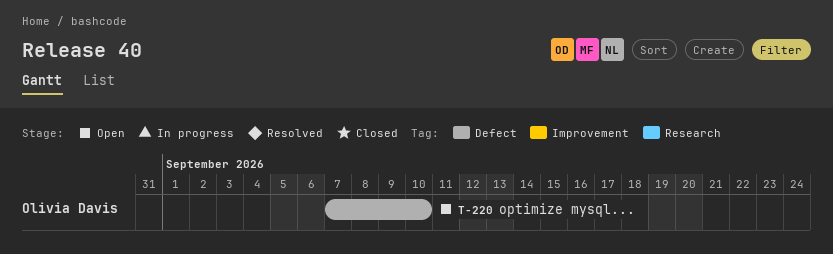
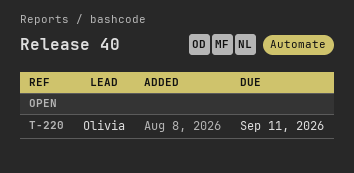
T-220, due: Sep 10 -> Sep 11

